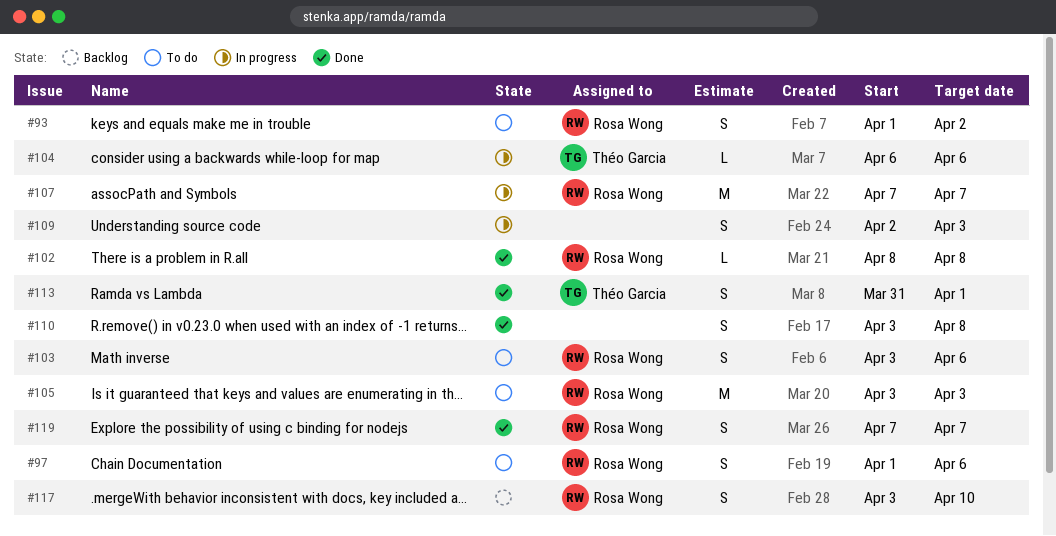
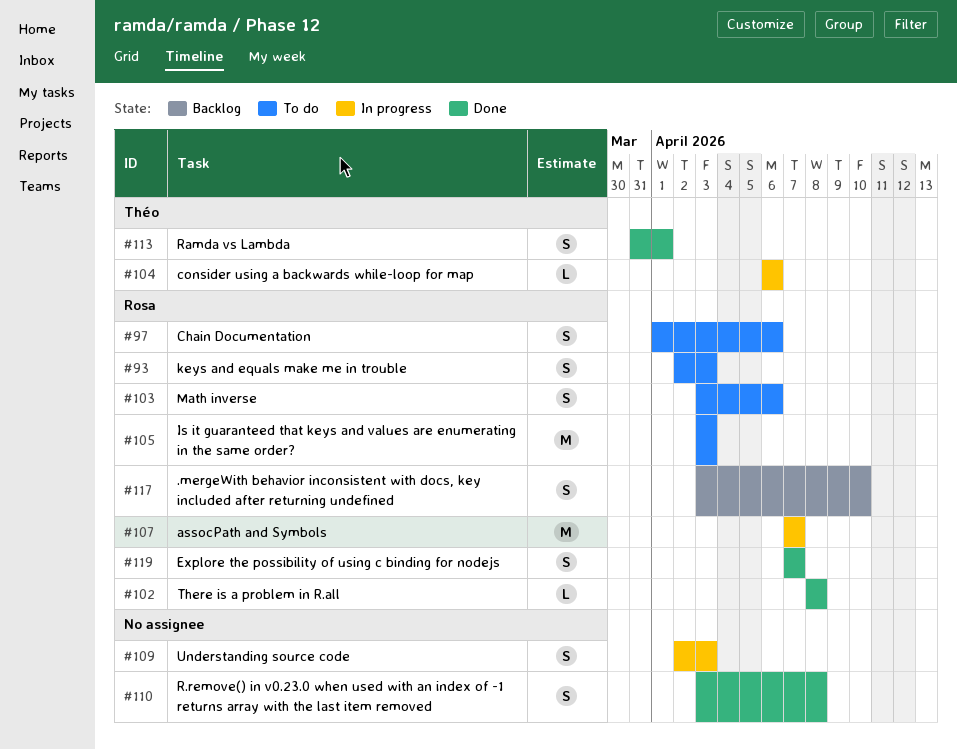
#93, start: Apr 1 -> Apr 2
#93, due: Apr 2 -> Apr 3

